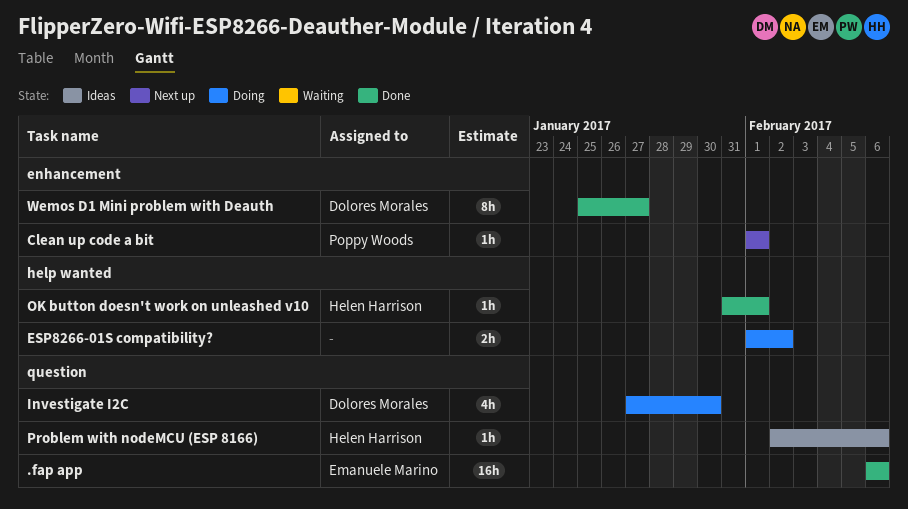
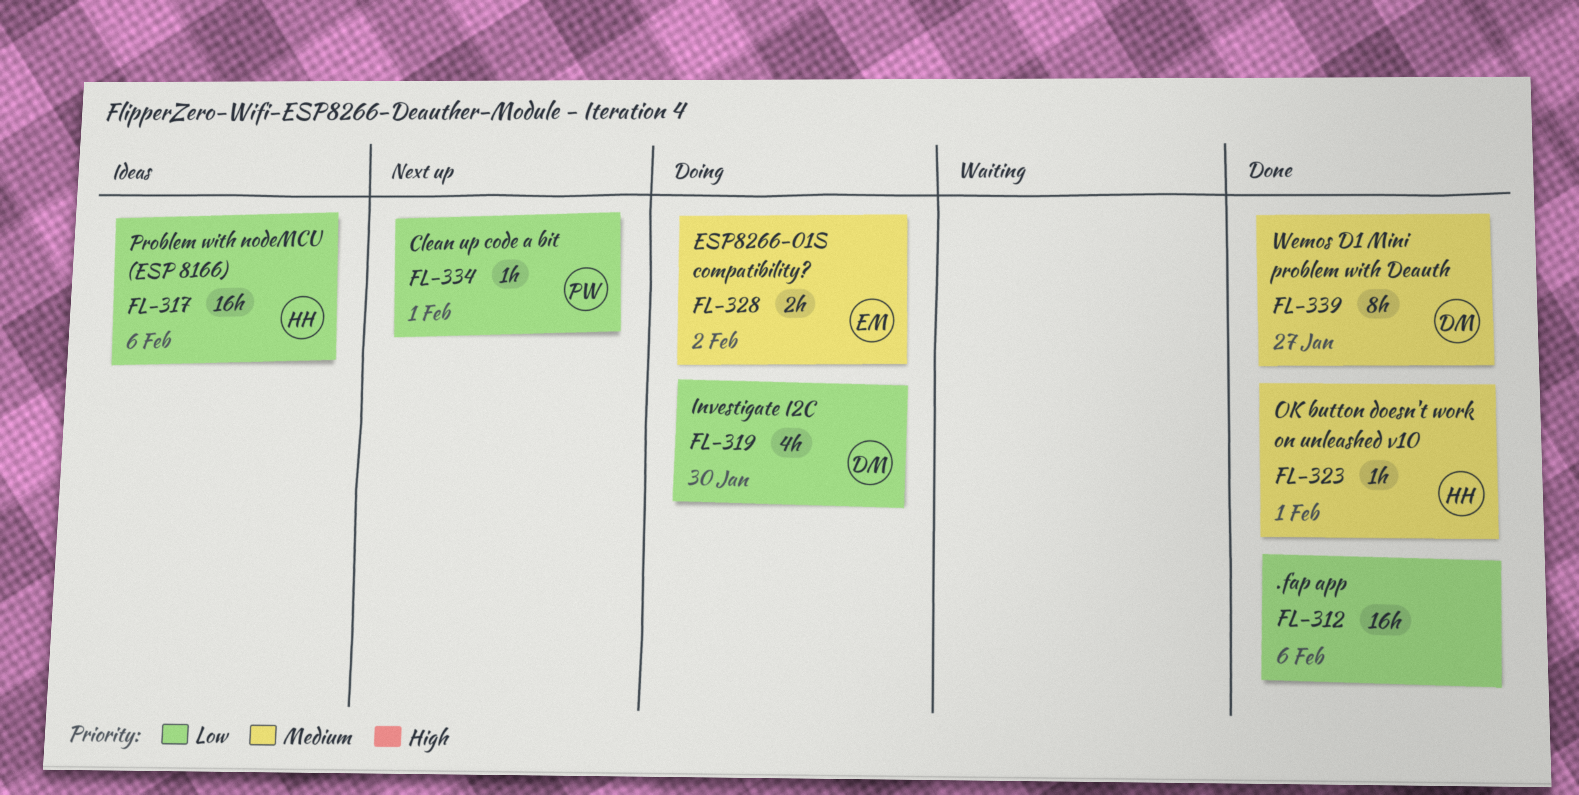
.fap app, owner: Emanuele Marino -> none
ESP8266-01S compatibility?, owner: none -> Emanuele Marino
Problem with nodeMCU (ESP 8166), estimate: 1h -> 16h

